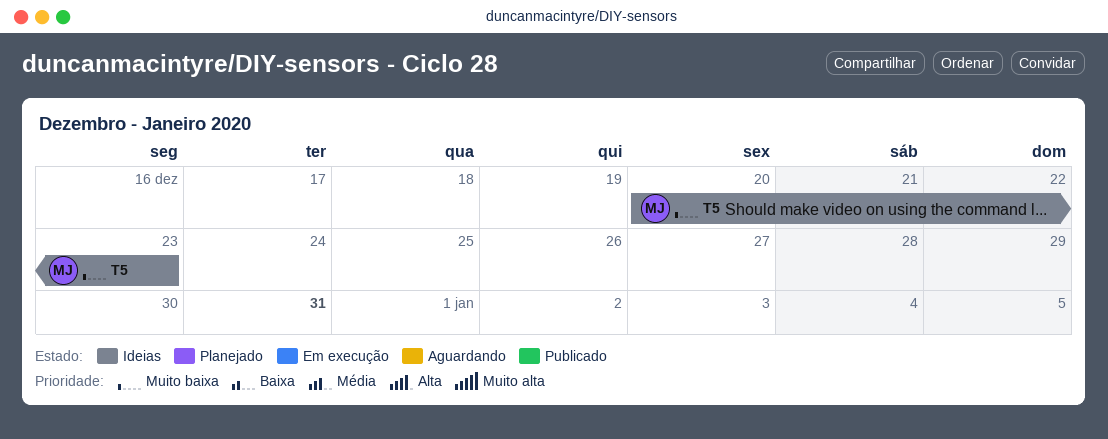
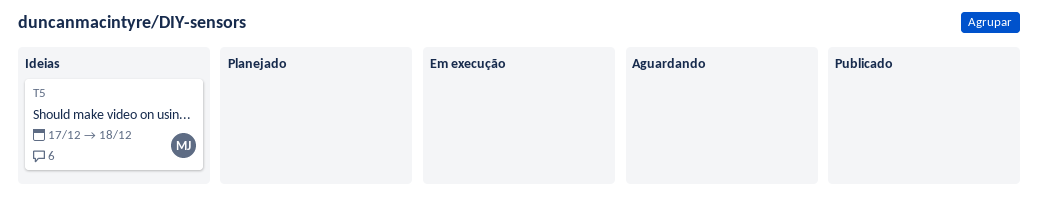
T5, start: Dec 20 -> Dec 17
T5, due: Dec 23 -> Dec 18

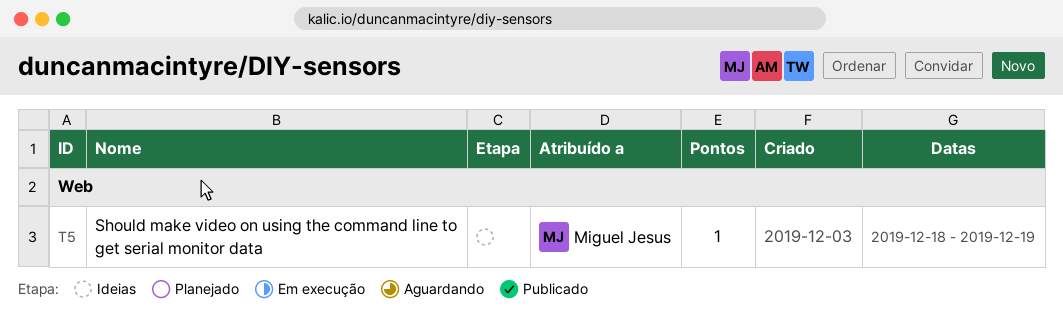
T5, start: Dec 17 -> Dec 18
T5, due: Dec 18 -> Dec 19

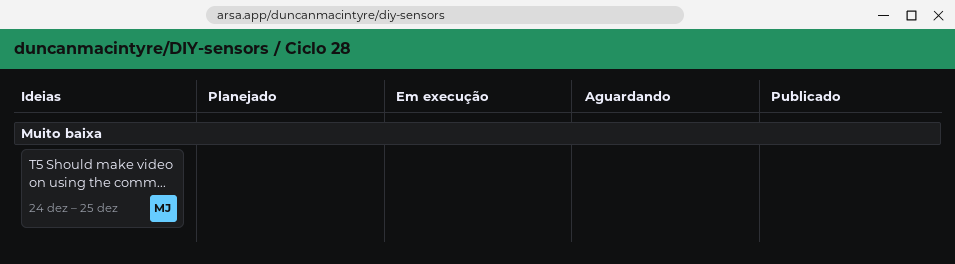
T5, start: Dec 18 -> Dec 24
T5, due: Dec 19 -> Dec 25

